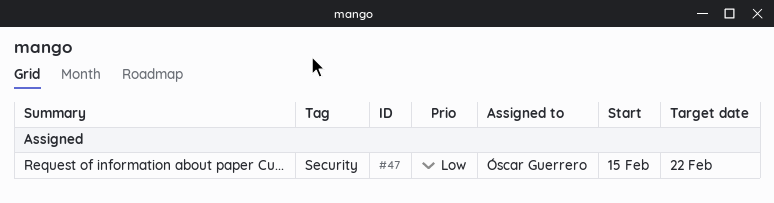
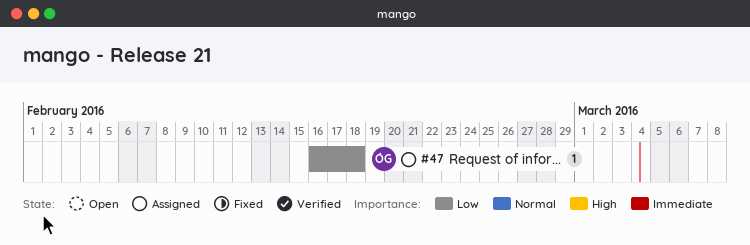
#47, start: Feb 15 -> Feb 16
#47, due: Feb 22 -> Feb 18

